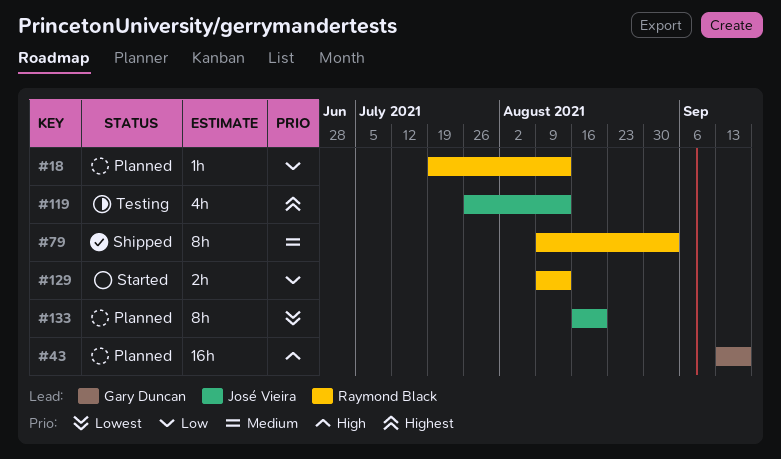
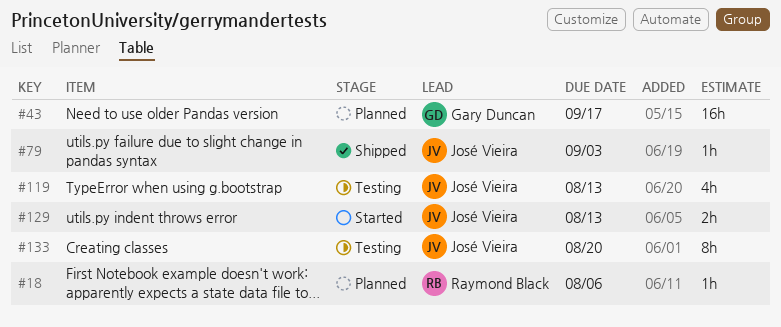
#18, due: Aug 13 -> Aug 6
#79, owner: Raymond Black -> José Vieira
#79, estimate: 8h -> 1h
#129, owner: Raymond Black -> José Vieira
#133, status: Planned -> Testing

